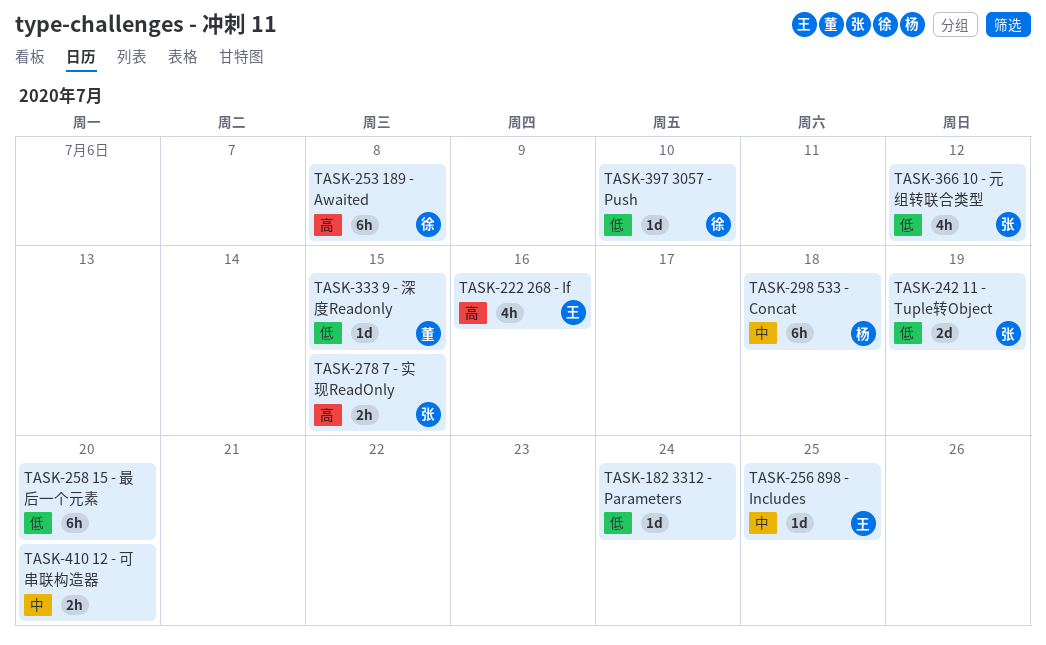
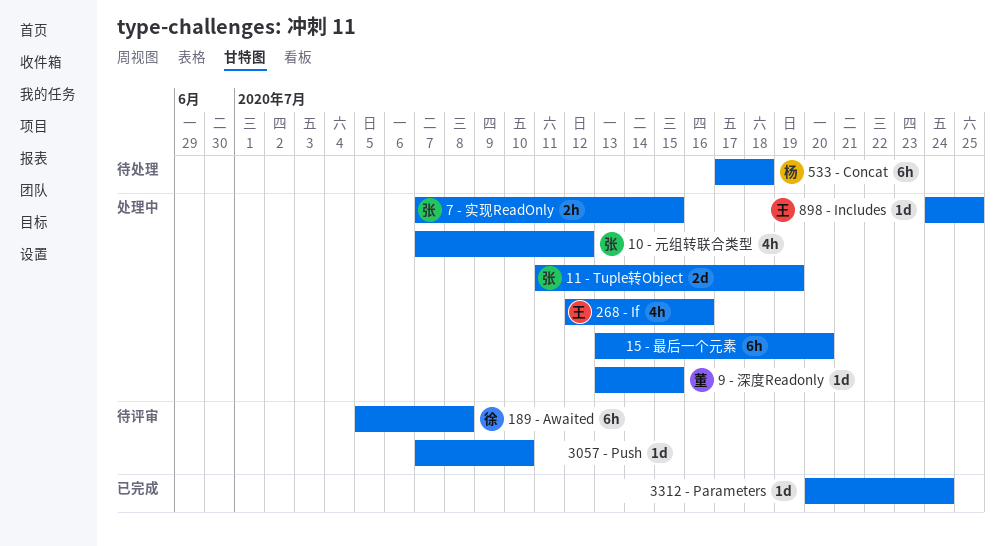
12 - 可串联构造器: present -> none
3057 - Push, owner: 徐 -> none

